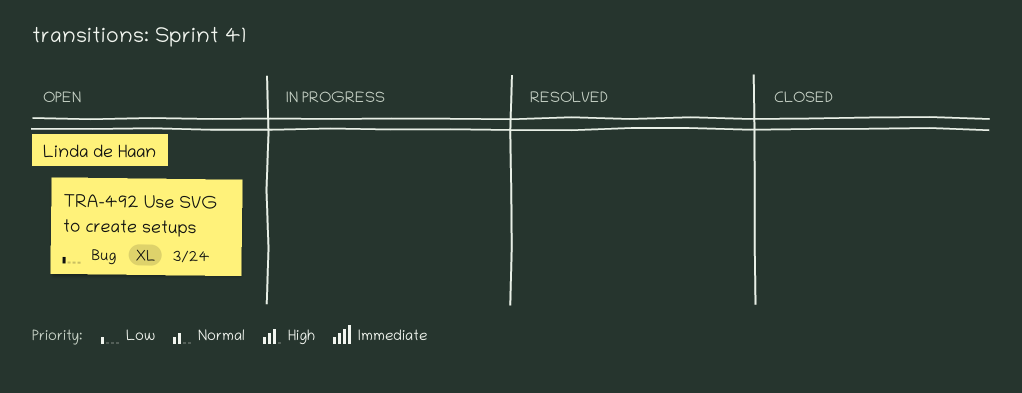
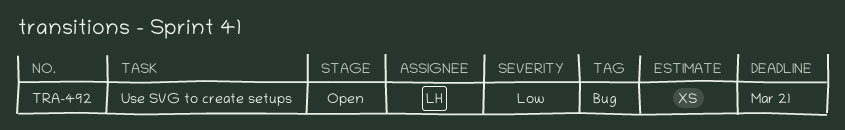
TRA-492, estimate: XL -> XS
TRA-492, due: Mar 24 -> Mar 21

